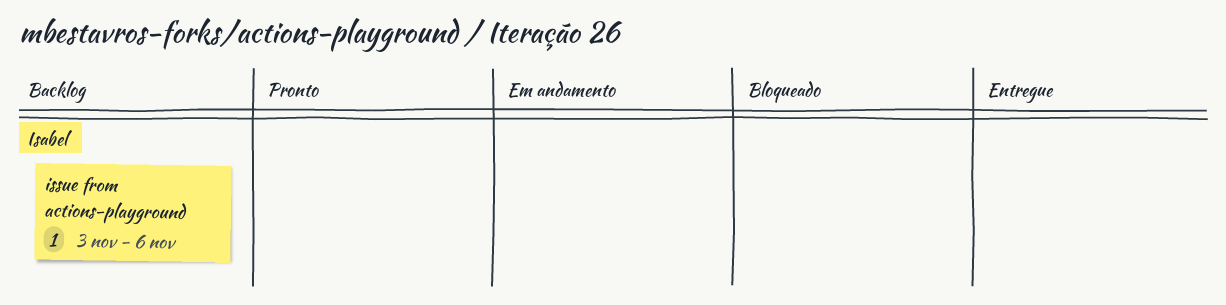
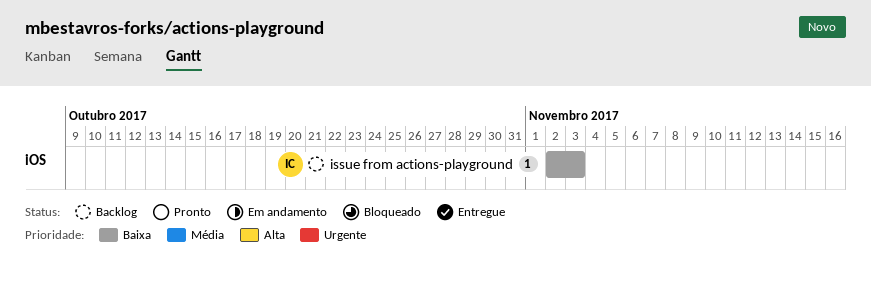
issue from actions-playground, start: Nov 3 -> Nov 2
issue from actions-playground, due: Nov 6 -> Nov 3

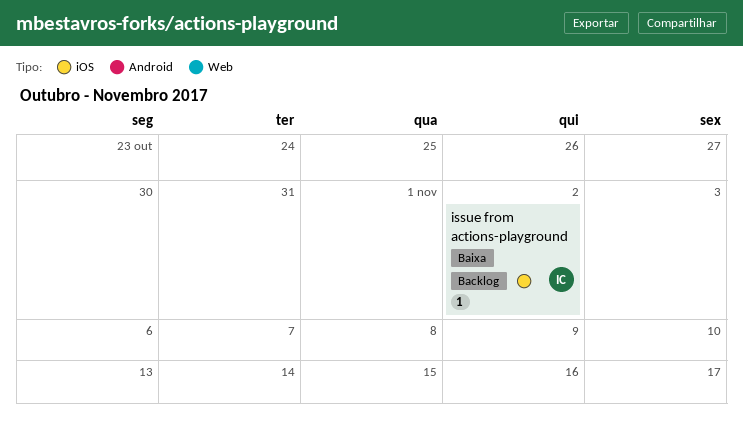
issue from actions-playground, due: Nov 3 -> Nov 2

